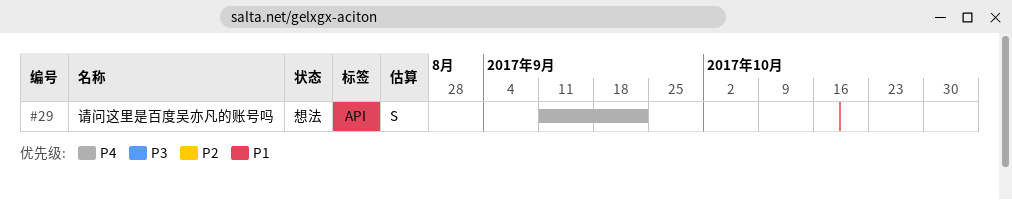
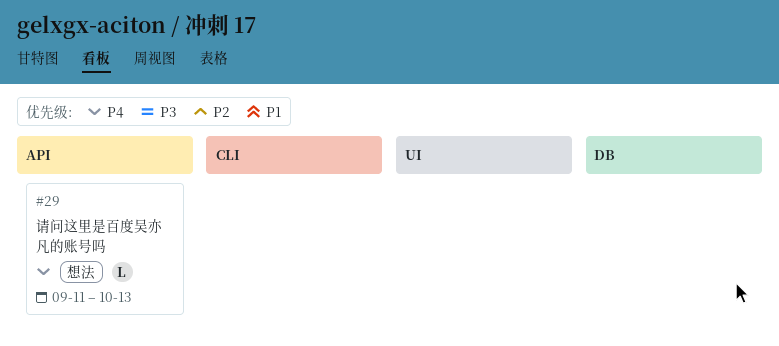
#29, estimate: S -> L
#29, due: Sep 22 -> Oct 13

